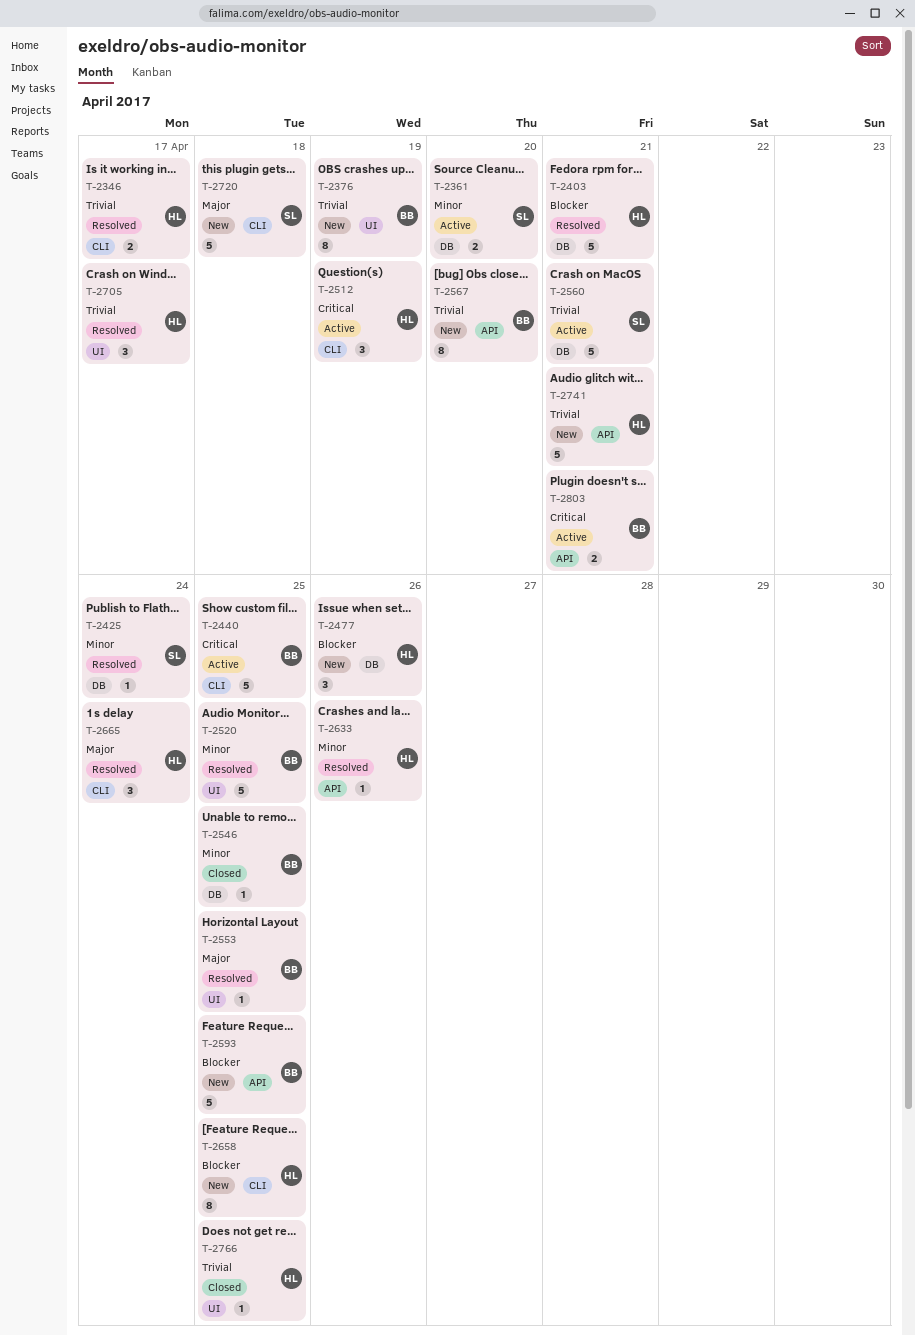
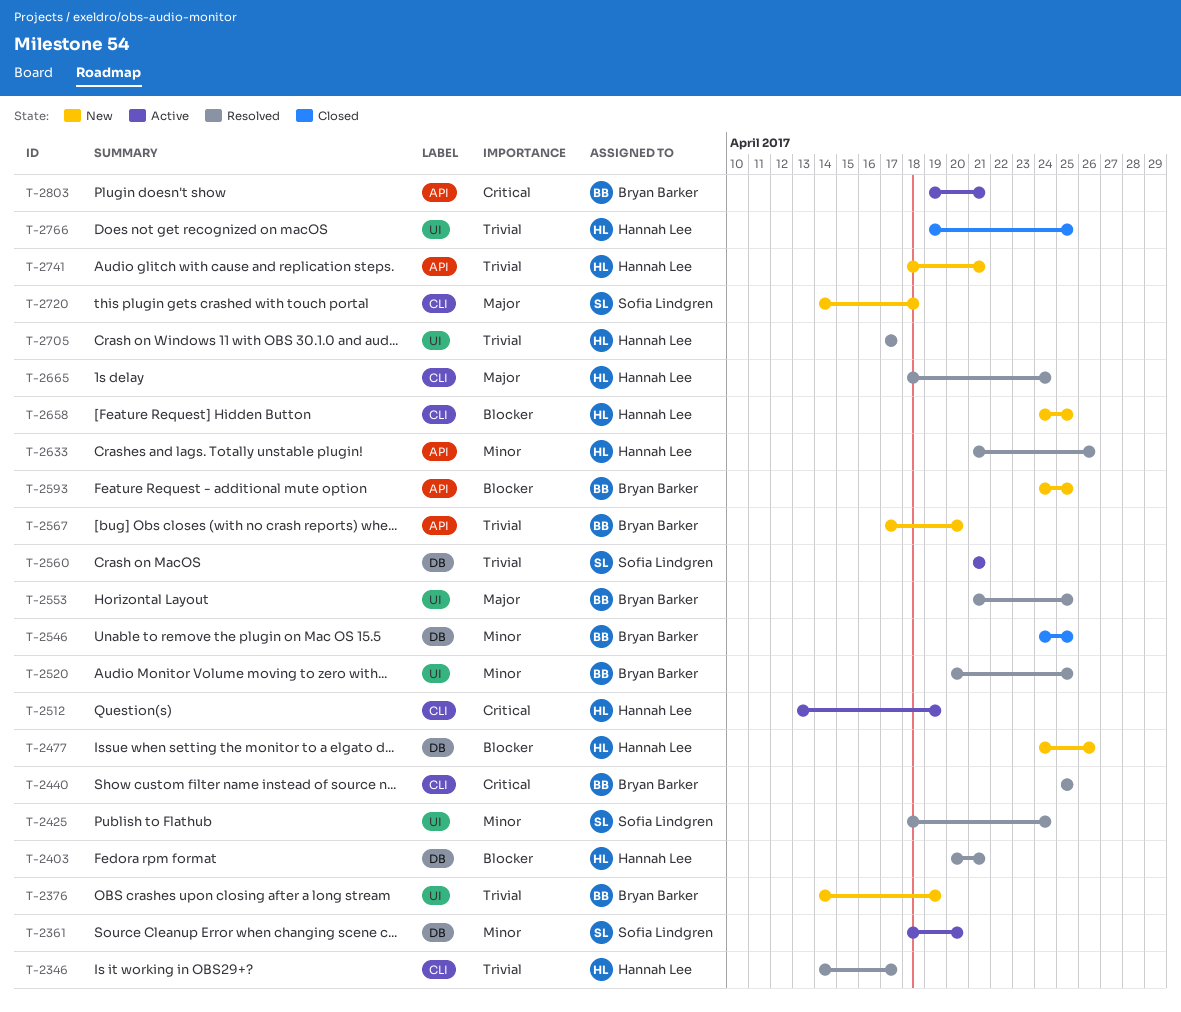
T-2425, label: DB -> UI
T-2440, status: Active -> Resolved

